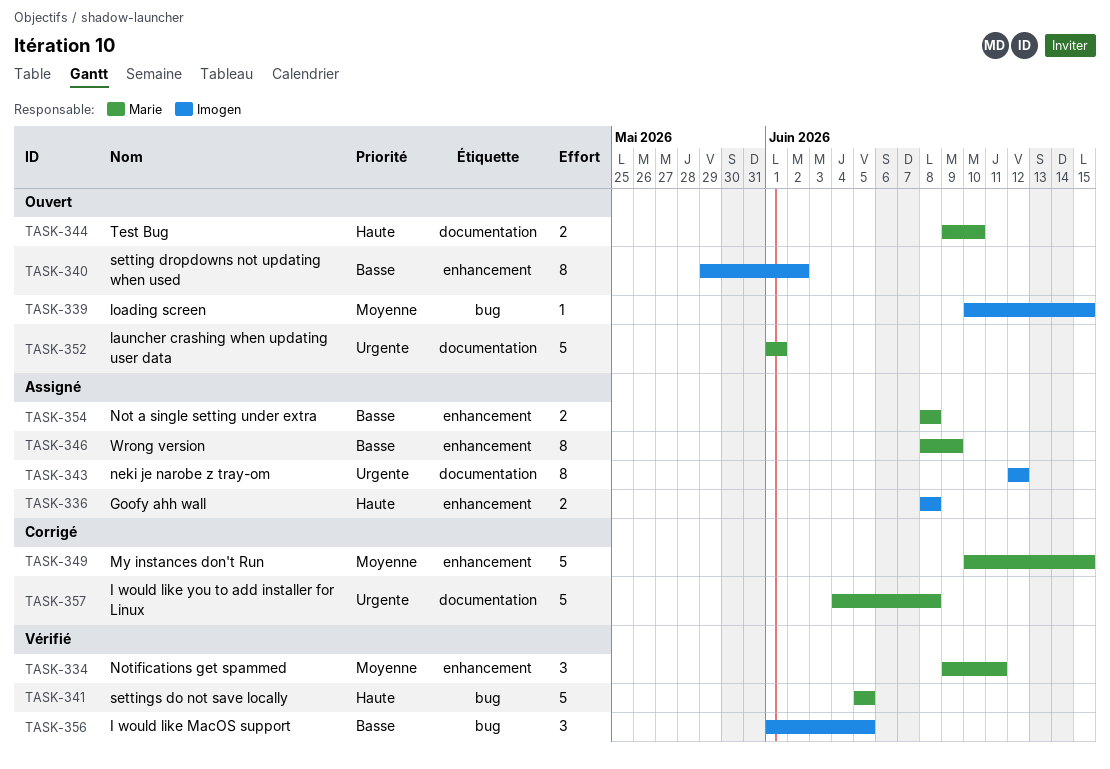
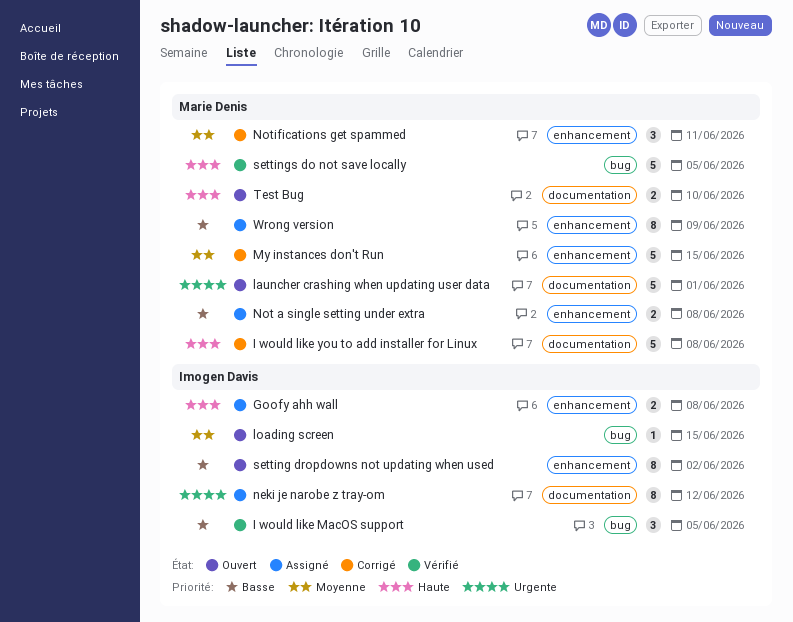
I would like you to add installer for Linux, priority: Urgente -> Haute
Notifications get spammed, status: Vérifié -> Corrigé

